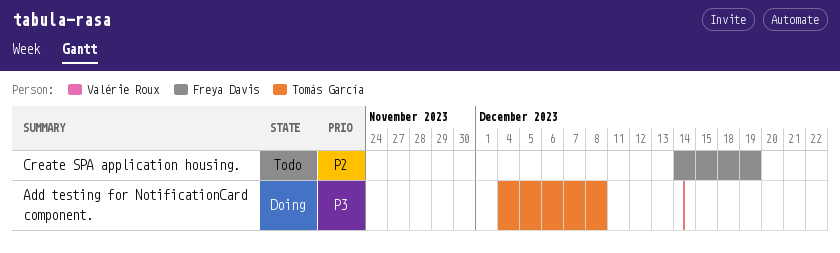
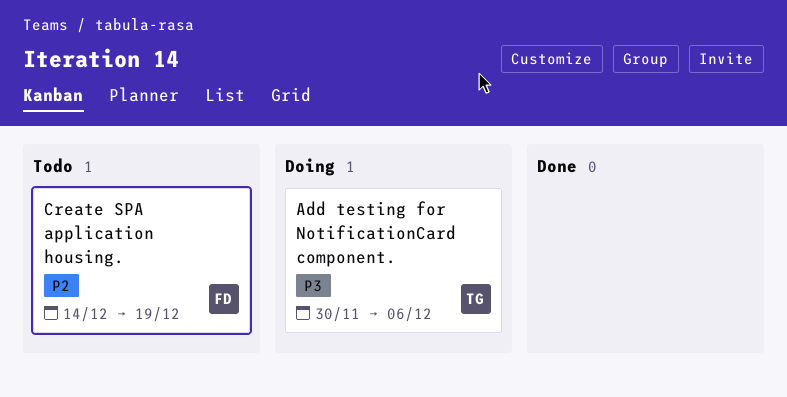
Add testing for NotificationCard component., start: Dec 4 -> Nov 30
Add testing for NotificationCard component., due: Dec 8 -> Dec 6

